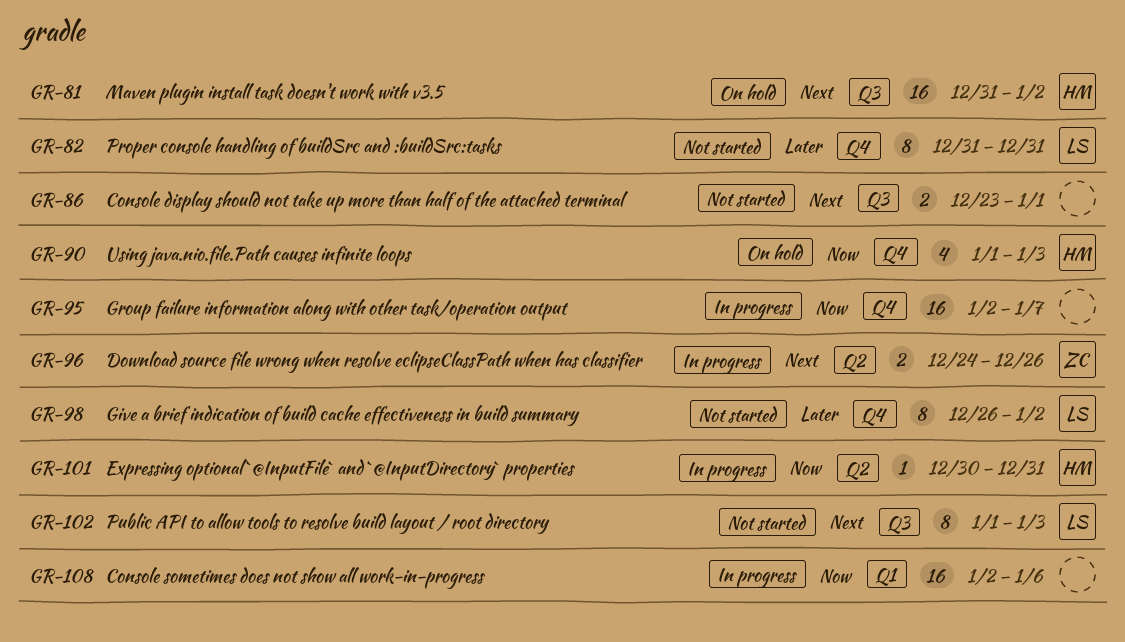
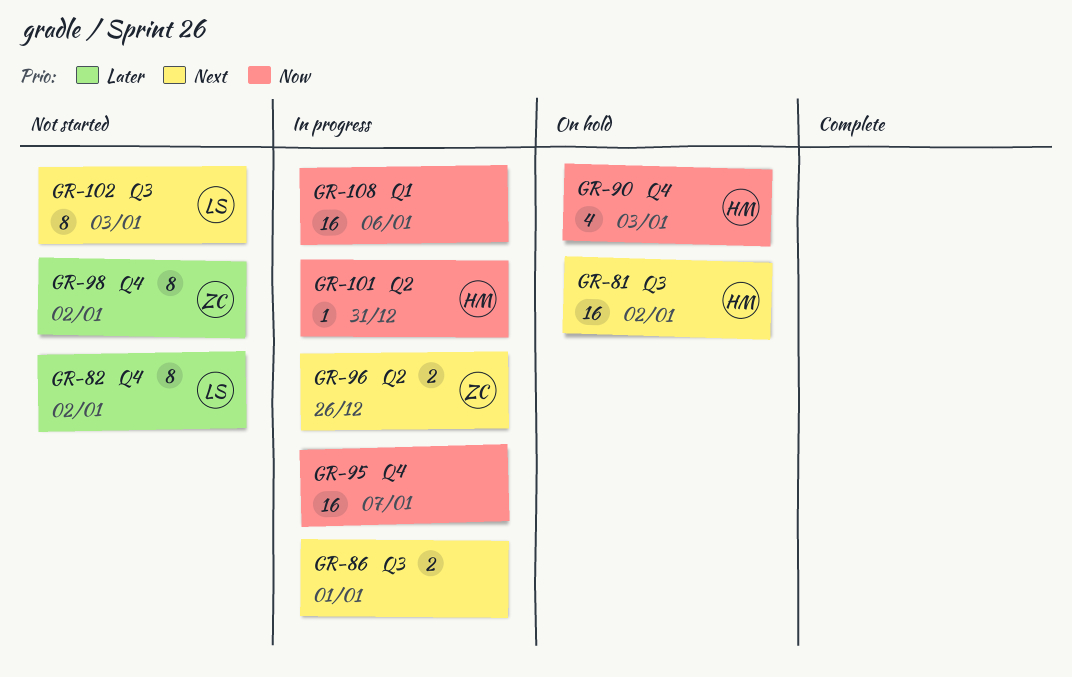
GR-82, due: Dec 31 -> Jan 2
GR-86, status: Not started -> In progress
GR-98, owner: LS -> ZC

